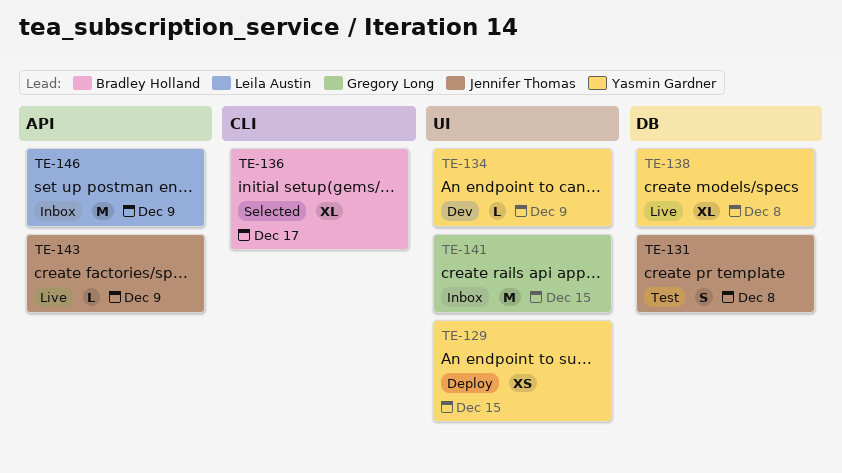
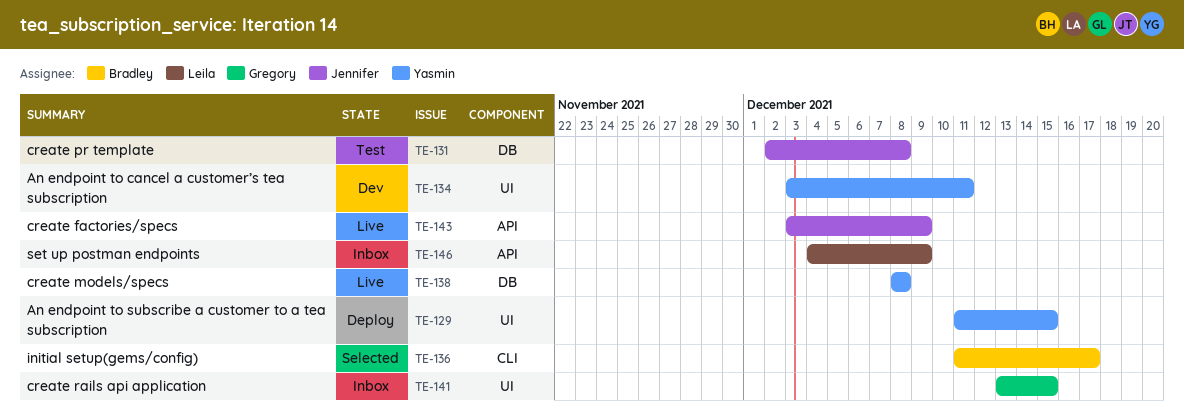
TE-134, due: Dec 9 -> Dec 11

